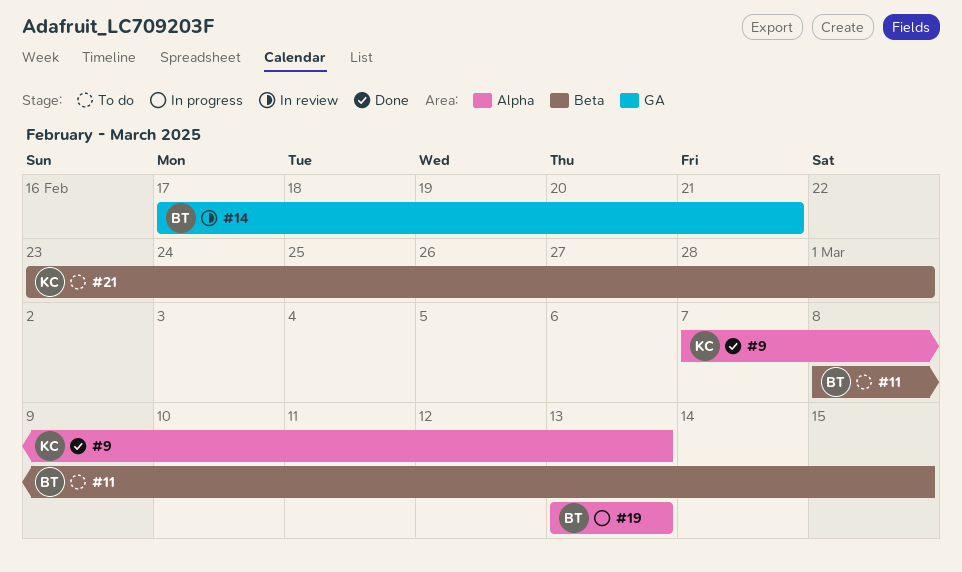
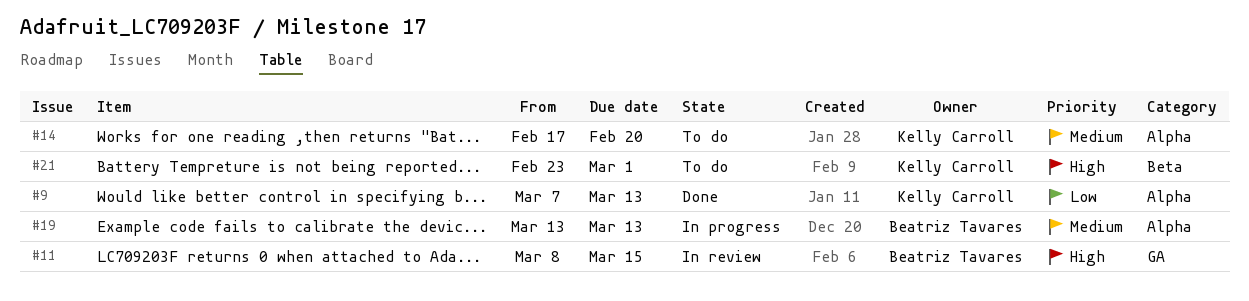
#11, status: To do -> In review
#11, label: Beta -> GA
#14, status: In review -> To do
#14, owner: Beatriz Tavares -> Kelly Carroll
#14, label: GA -> Alpha
#14, due: Feb 21 -> Feb 20

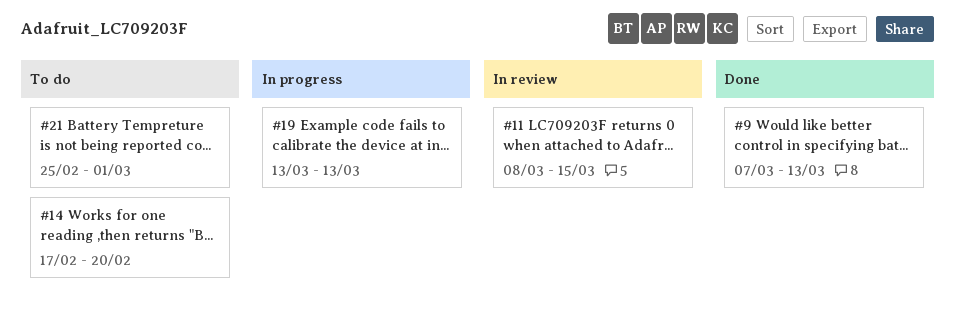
#21, start: Feb 23 -> Feb 25

